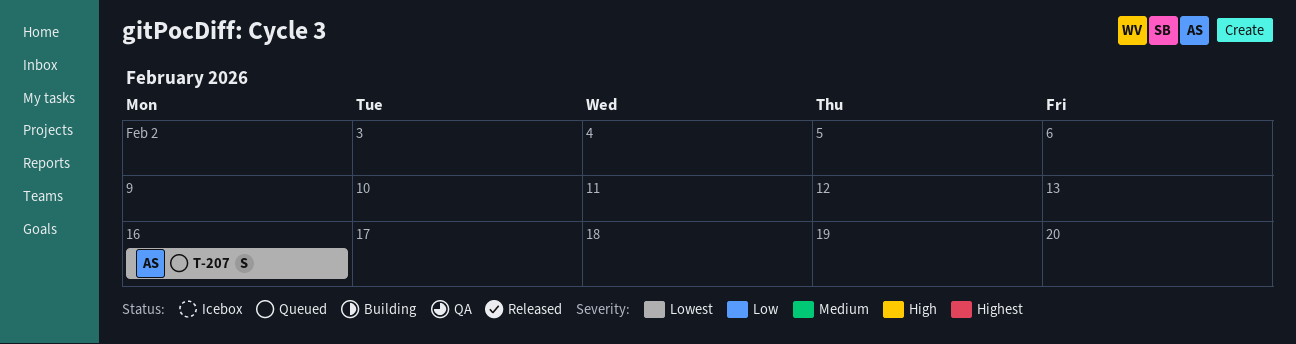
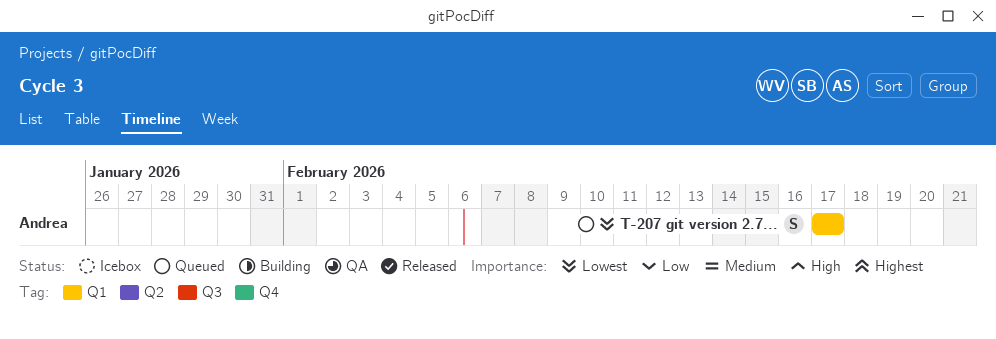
T-207, start: Feb 16 -> Feb 17
T-207, due: Feb 16 -> Feb 17

